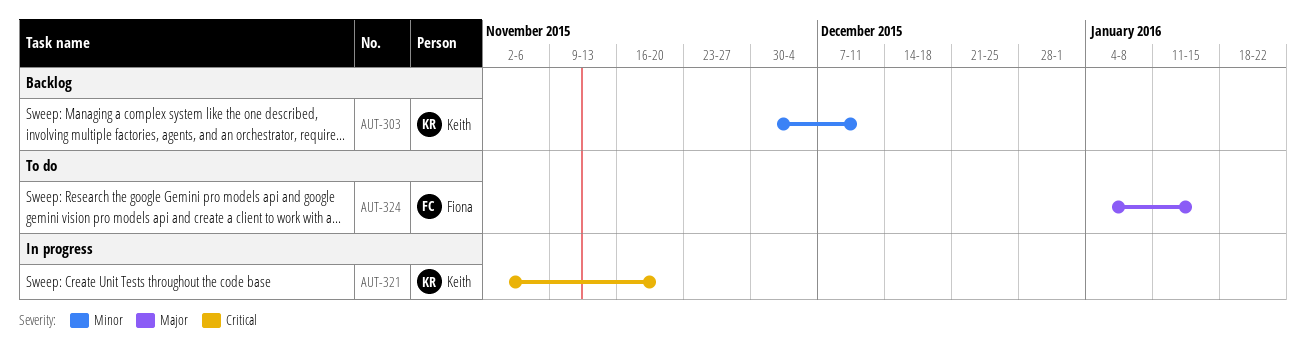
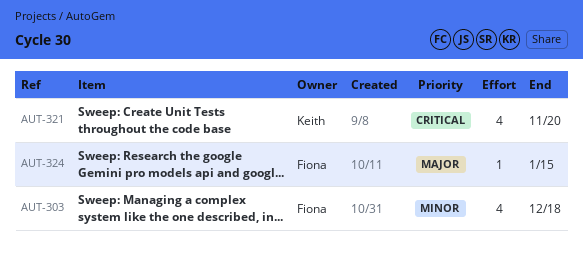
AUT-303, owner: Keith -> Fiona
AUT-303, due: Dec 11 -> Dec 18

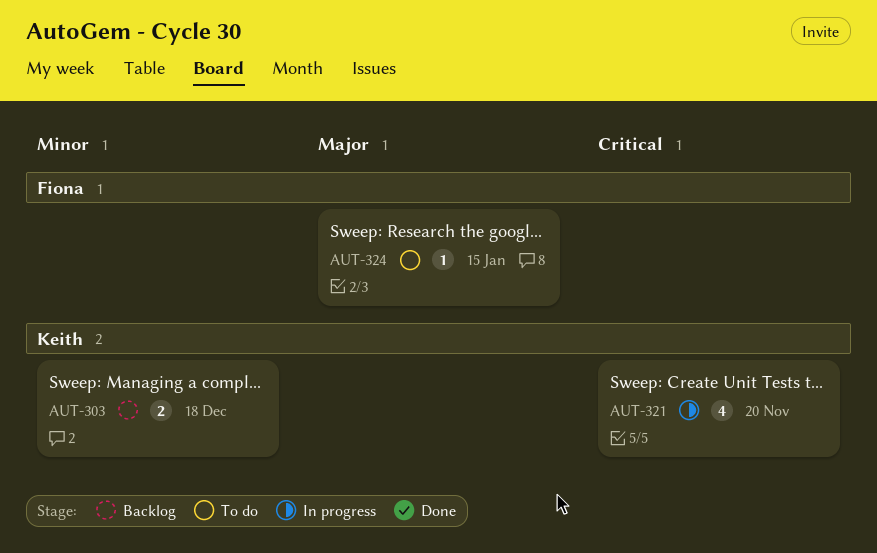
AUT-303, owner: Fiona -> Keith
AUT-303, estimate: 4 -> 2

